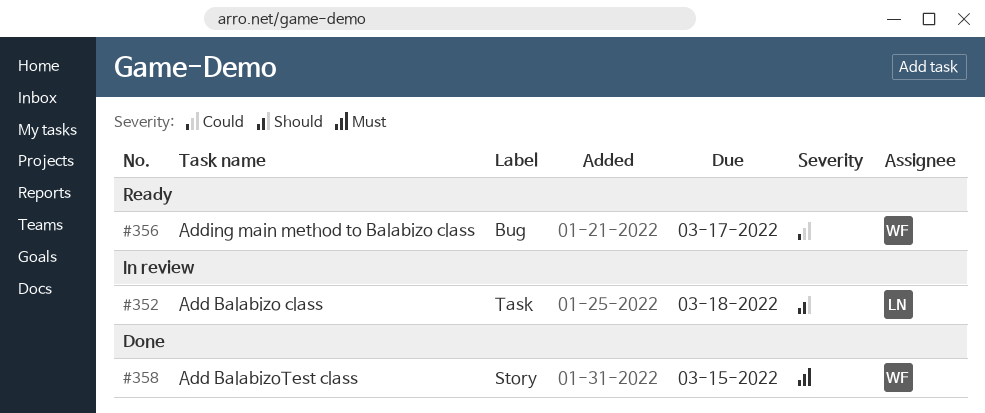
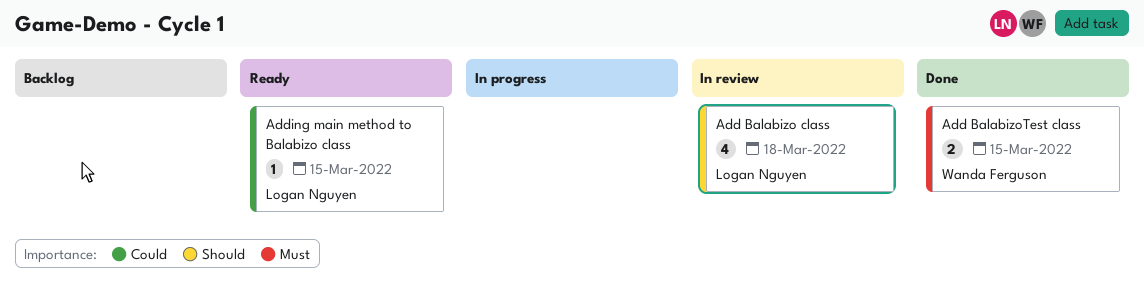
Adding main method to Balabizo class, owner: Wanda Ferguson -> Logan Nguyen
Adding main method to Balabizo class, due: Mar 17 -> Mar 15

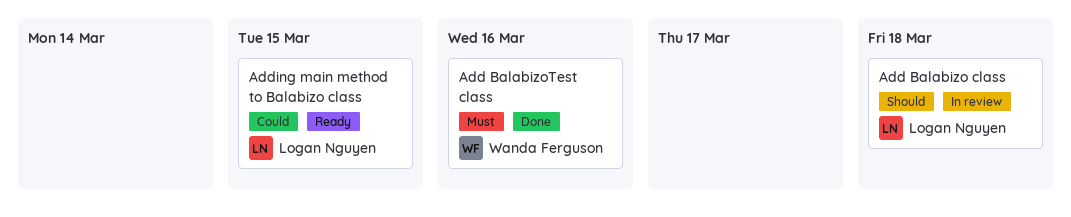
Add BalabizoTest class, due: Mar 15 -> Mar 16

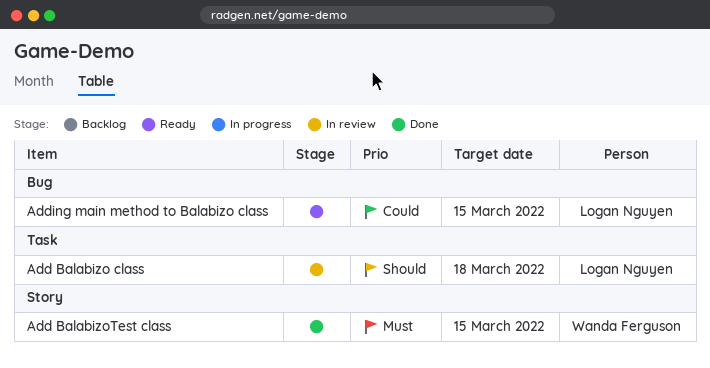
Add BalabizoTest class, due: Mar 16 -> Mar 15

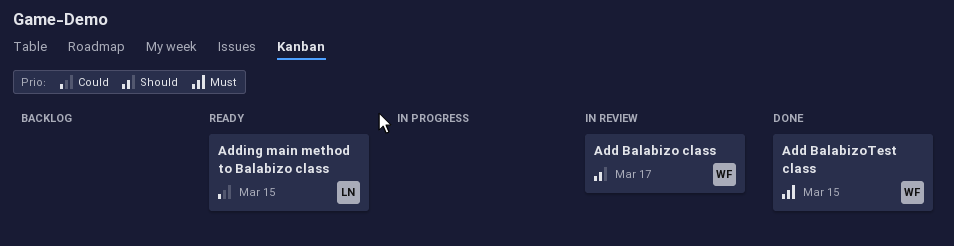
Add Balabizo class, owner: Logan Nguyen -> Wanda Ferguson
Add Balabizo class, due: Mar 18 -> Mar 17

